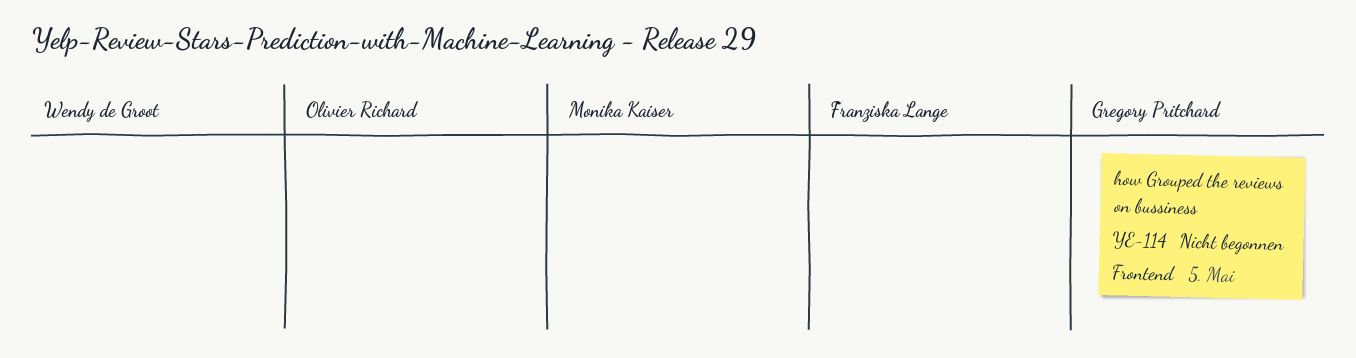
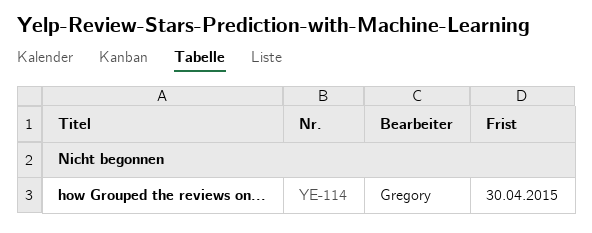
YE-114, due: May 5 -> Apr 30

